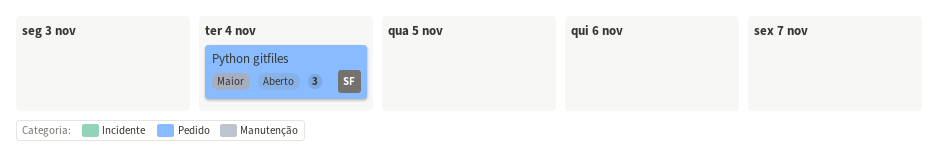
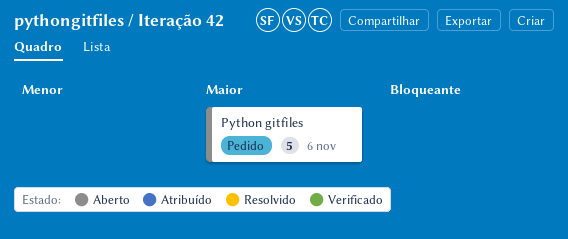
Python gitfiles, estimate: 3 -> 5
Python gitfiles, due: Nov 4 -> Nov 6

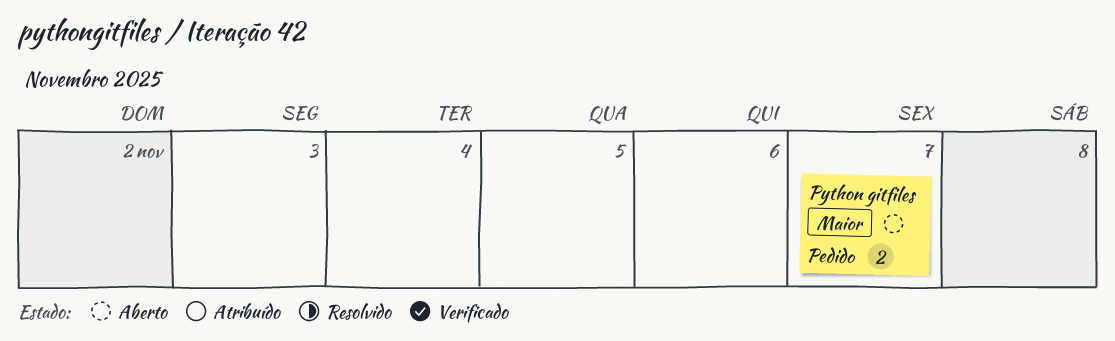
Python gitfiles, estimate: 5 -> 2
Python gitfiles, due: Nov 6 -> Nov 7

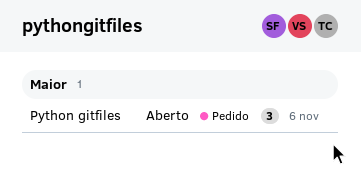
Python gitfiles, estimate: 2 -> 3
Python gitfiles, due: Nov 7 -> Nov 6

